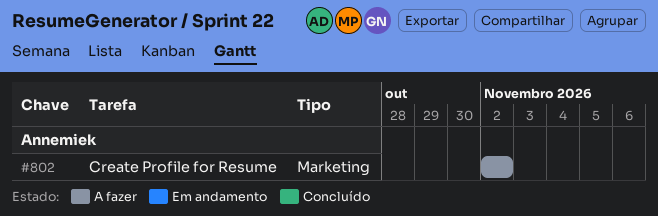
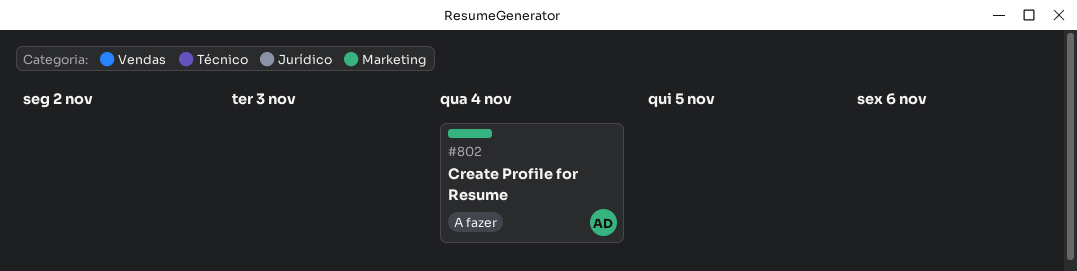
#802, due: Nov 2 -> Nov 4

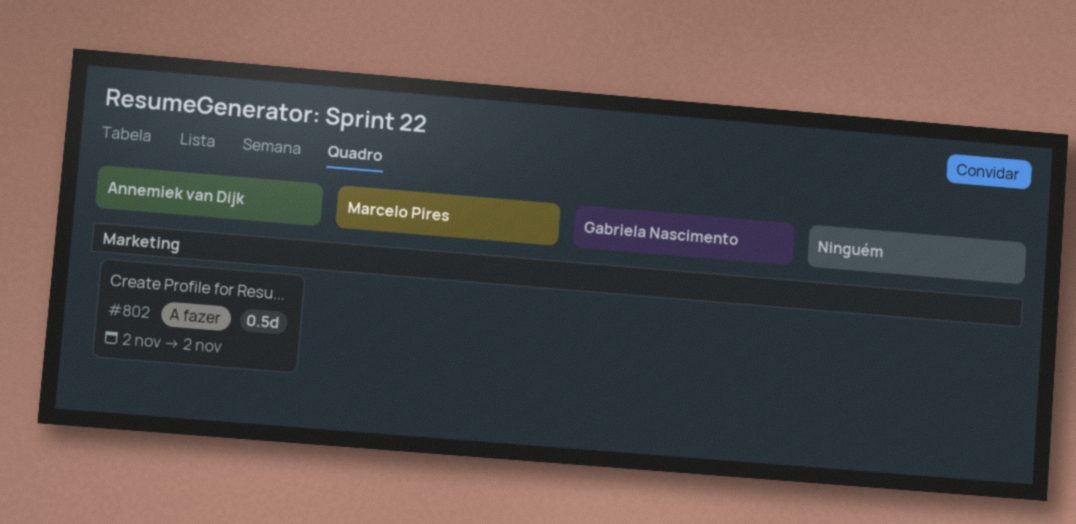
#802, due: Nov 4 -> Nov 2

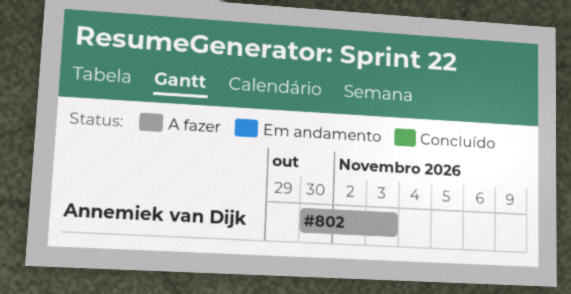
#802, start: Nov 2 -> Oct 30
#802, due: Nov 2 -> Nov 3

